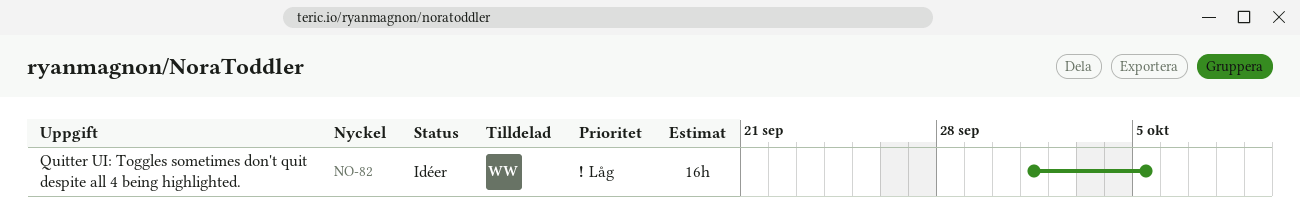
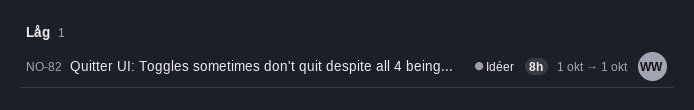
NO-82, estimate: 16h -> 8h
NO-82, due: Oct 5 -> Oct 1

